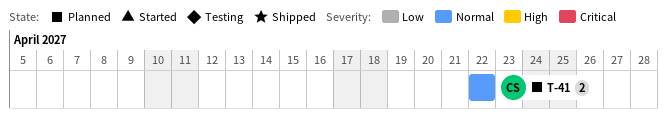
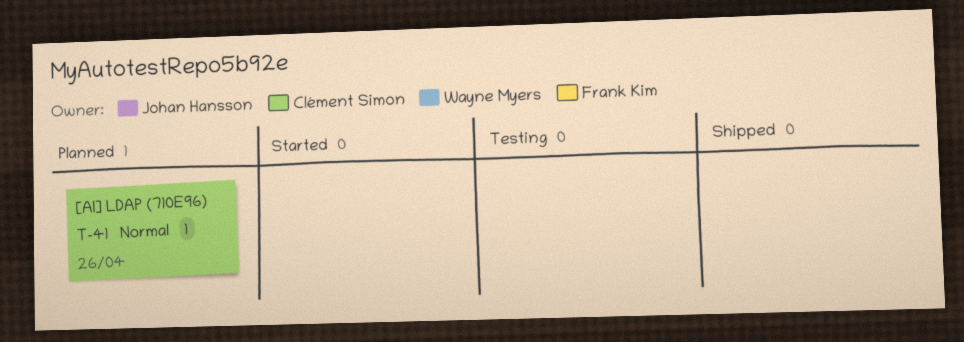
T-41, estimate: 2 -> 1
T-41, due: Apr 22 -> Apr 26

